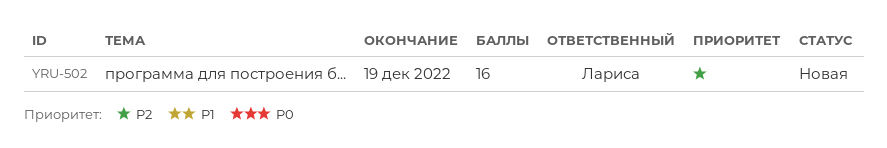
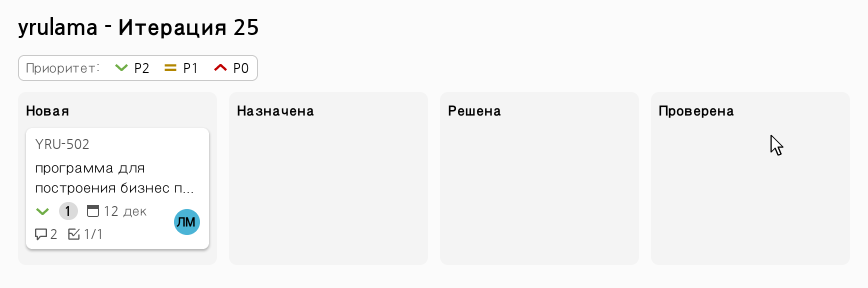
YRU-502, estimate: 16 -> 1
YRU-502, due: Dec 19 -> Dec 12

